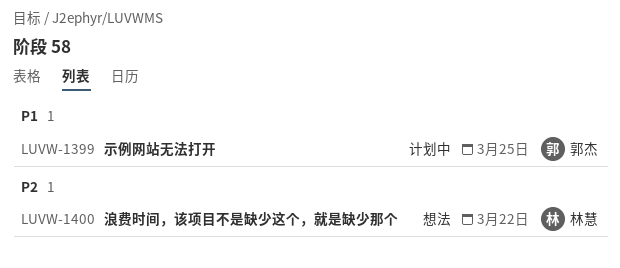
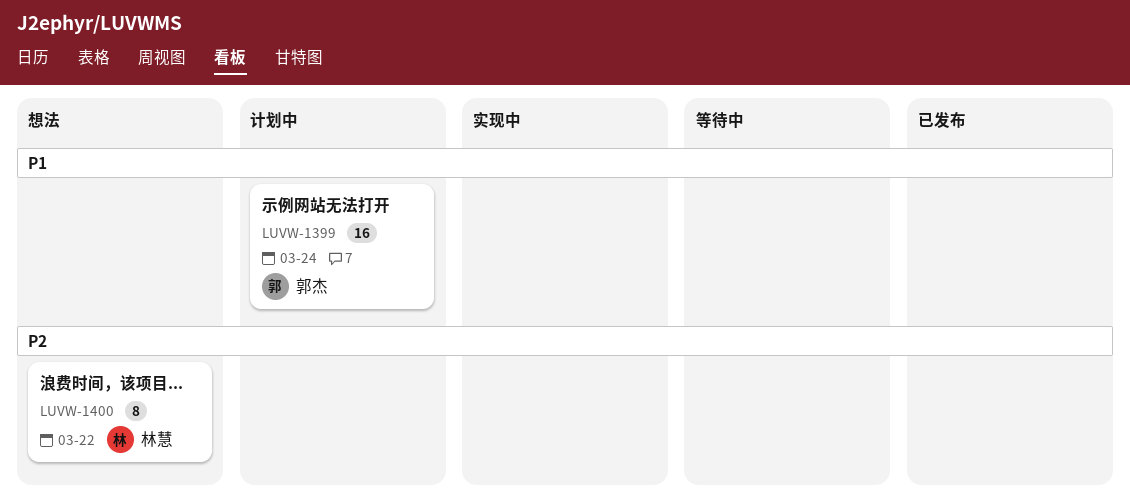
LUVW-1399, due: Mar 25 -> Mar 24

